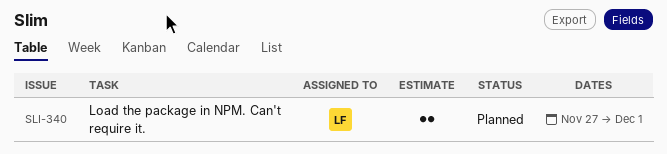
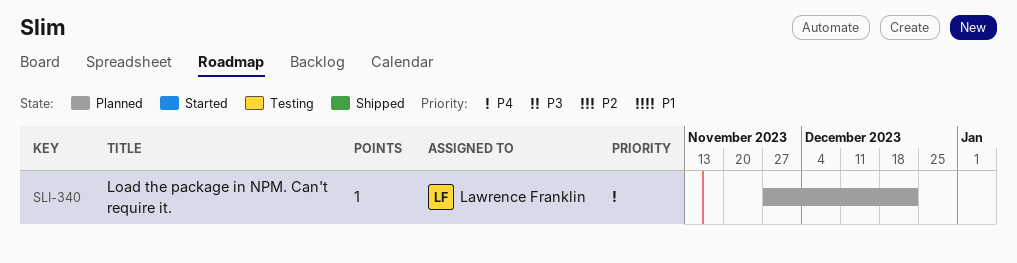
SLI-340, estimate: 2 -> 1
SLI-340, due: Dec 1 -> Dec 22

